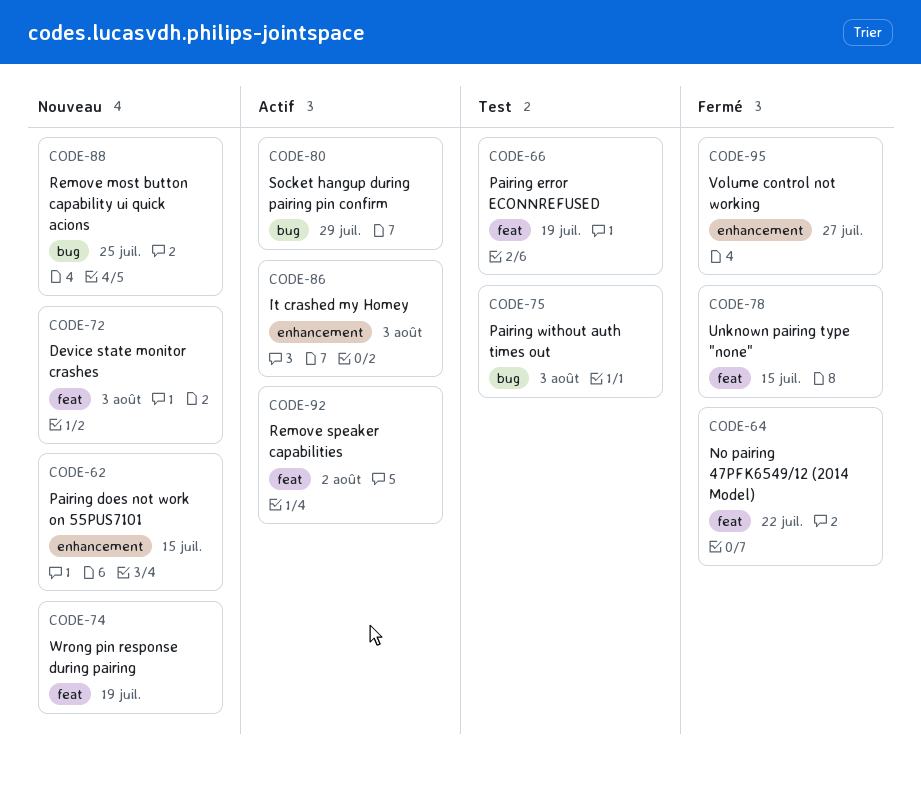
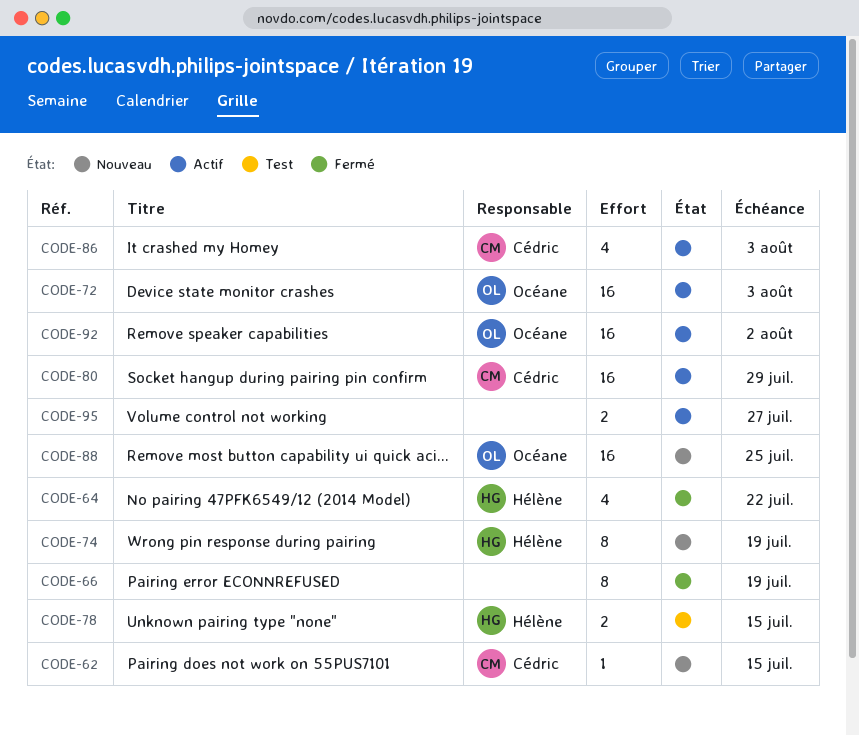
CODE-66, status: Test -> Fermé
CODE-72, status: Nouveau -> Actif
CODE-75: present -> none
CODE-78, status: Fermé -> Test
CODE-95, status: Fermé -> Actif

